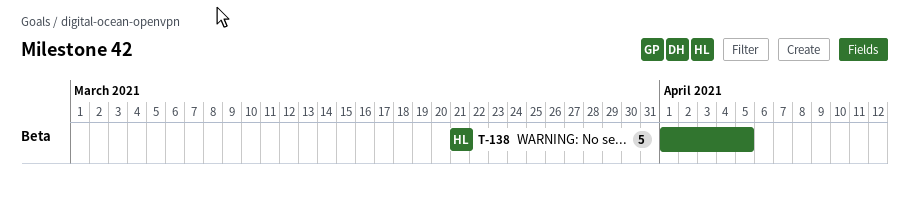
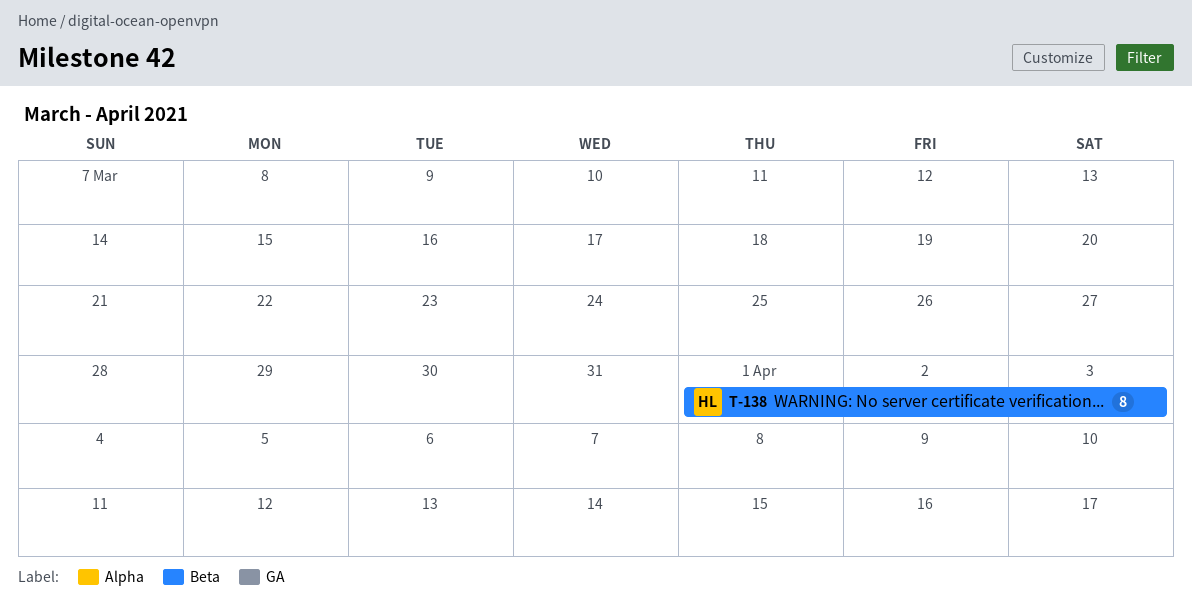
T-138, estimate: 5 -> 8
T-138, due: Apr 5 -> Apr 3

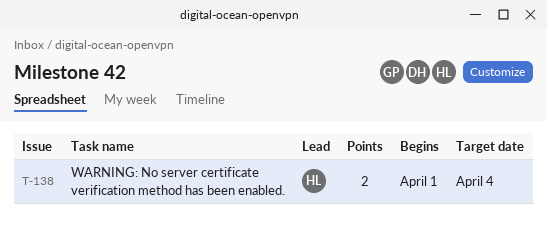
T-138, estimate: 8 -> 2
T-138, due: Apr 3 -> Apr 4

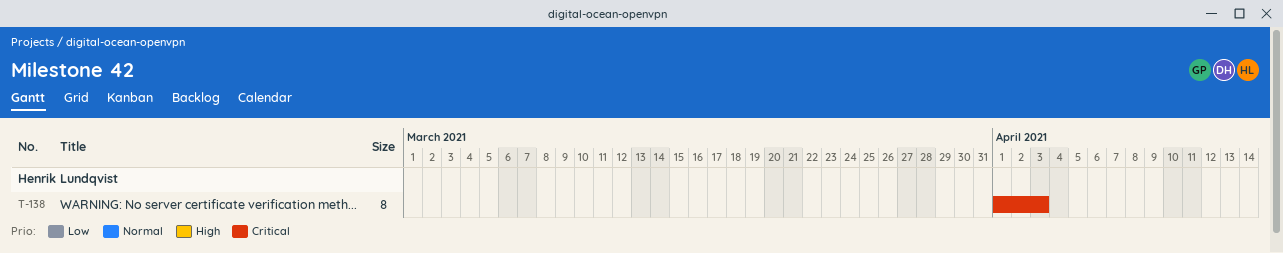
T-138, estimate: 2 -> 8
T-138, due: Apr 4 -> Apr 3

